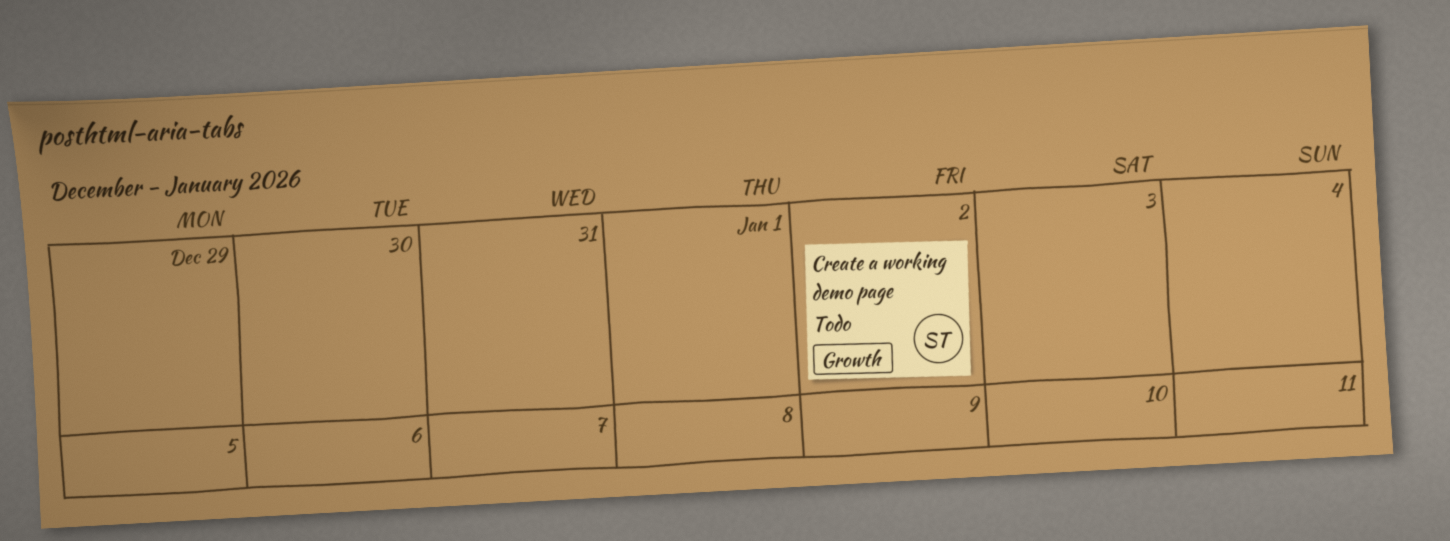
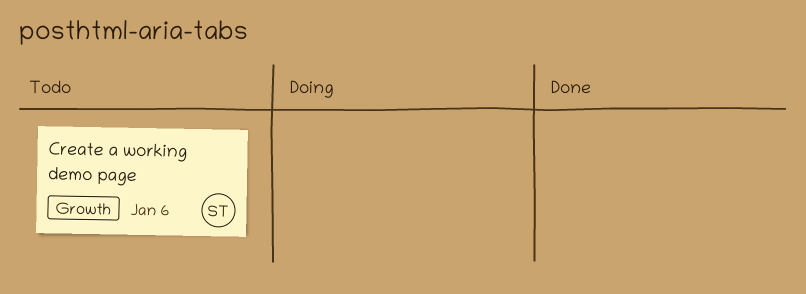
Create a working demo page, due: Jan 2 -> Jan 6

